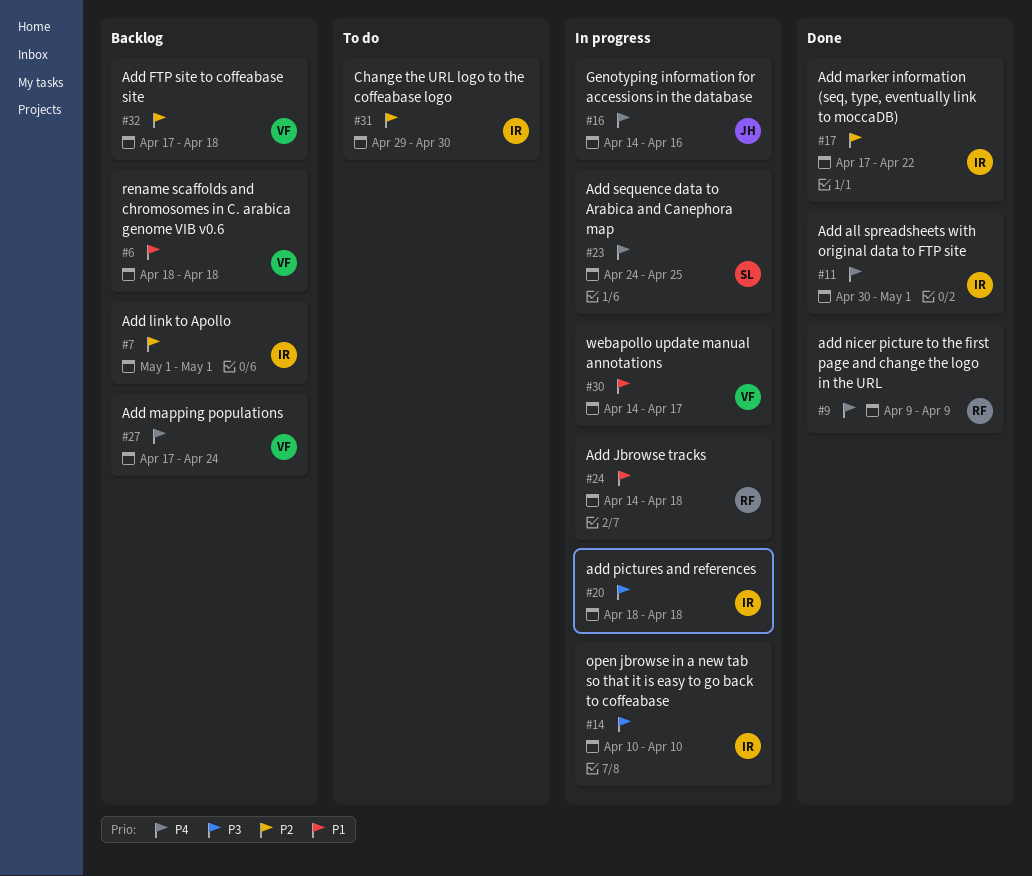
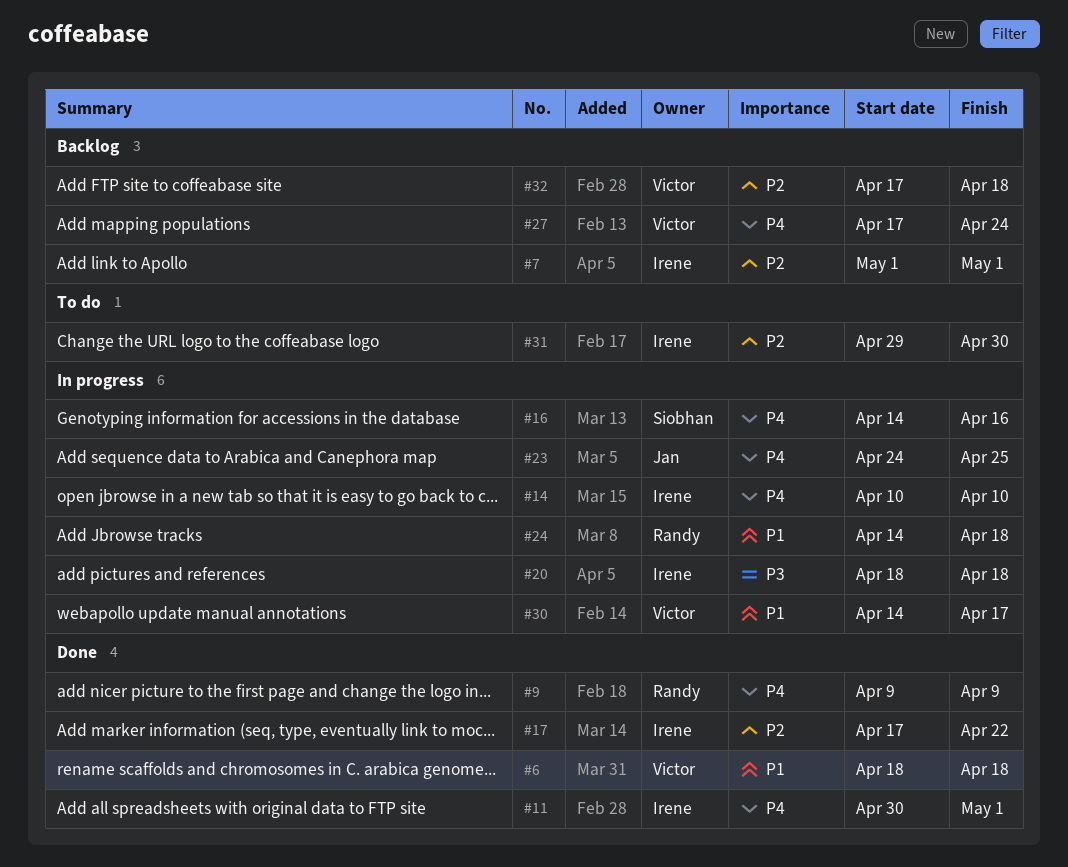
#6, status: Backlog -> Done
#14, priority: P3 -> P4
#16, owner: Jan -> Siobhan
#23, owner: Siobhan -> Jan

